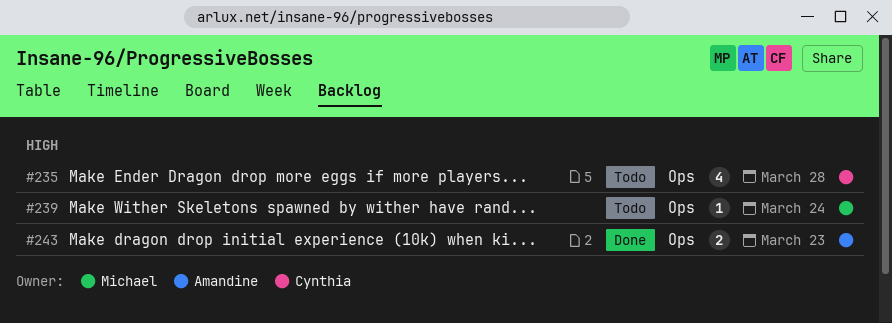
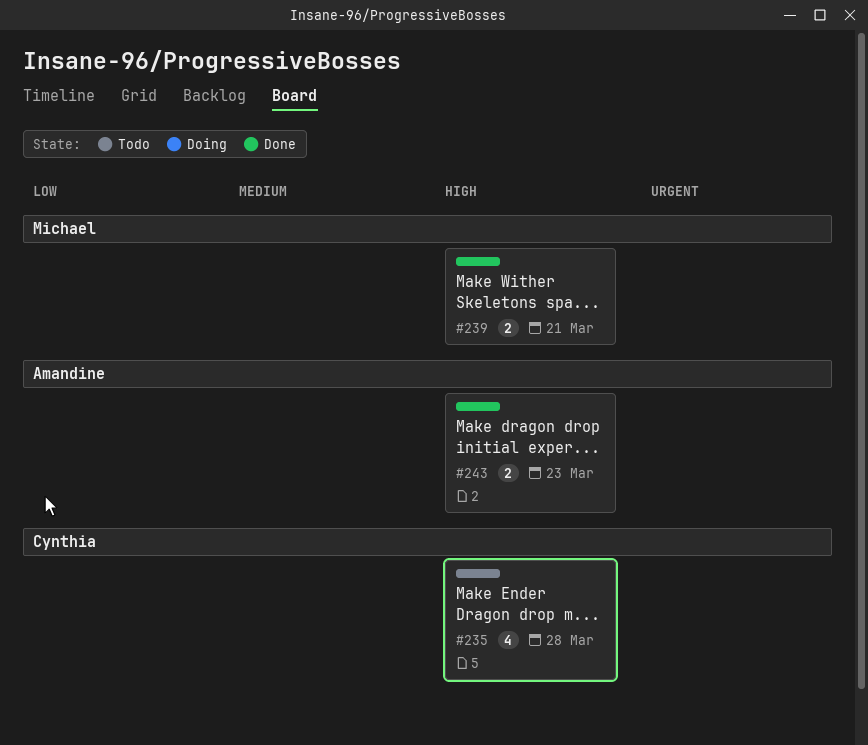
#239, status: Todo -> Done
#239, estimate: 1 -> 2
#239, due: Mar 24 -> Mar 21

